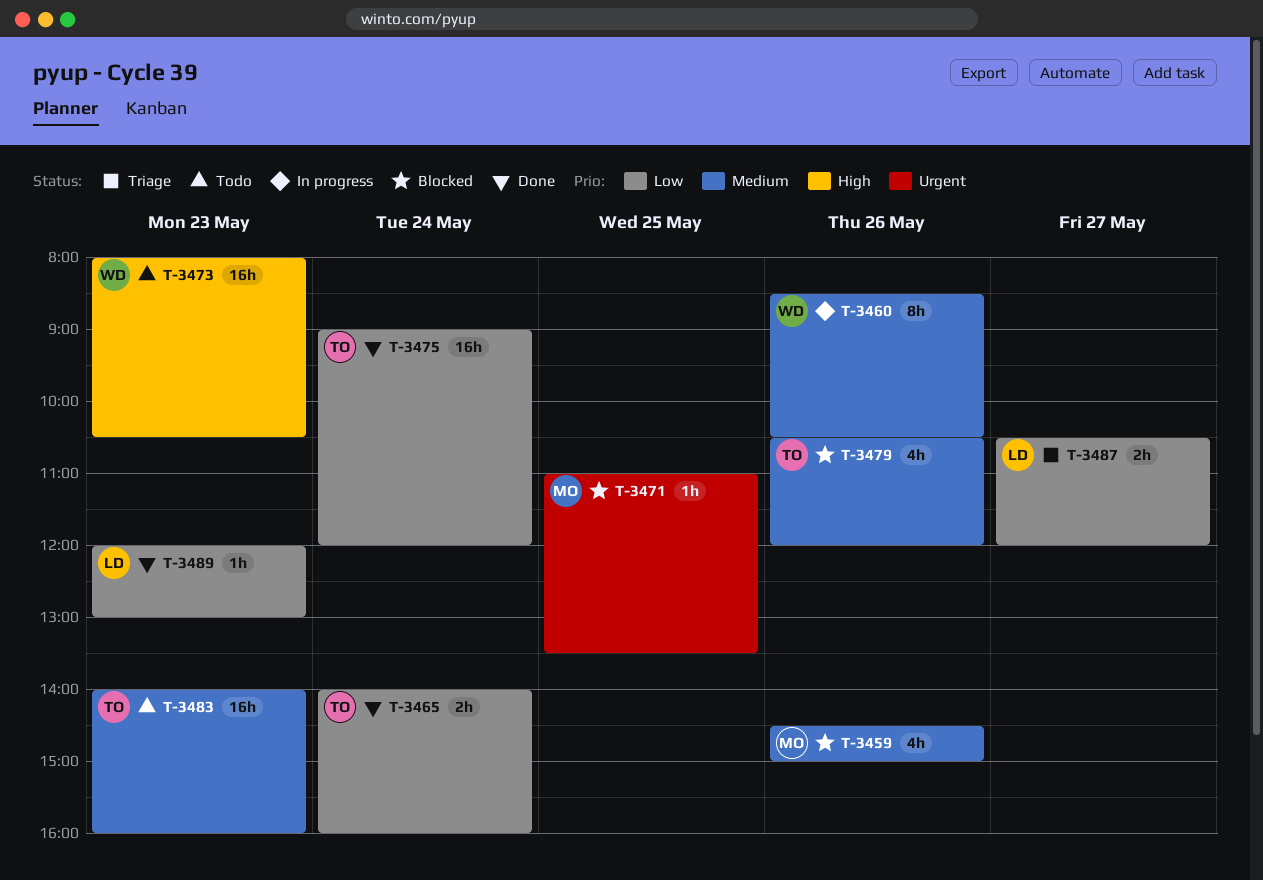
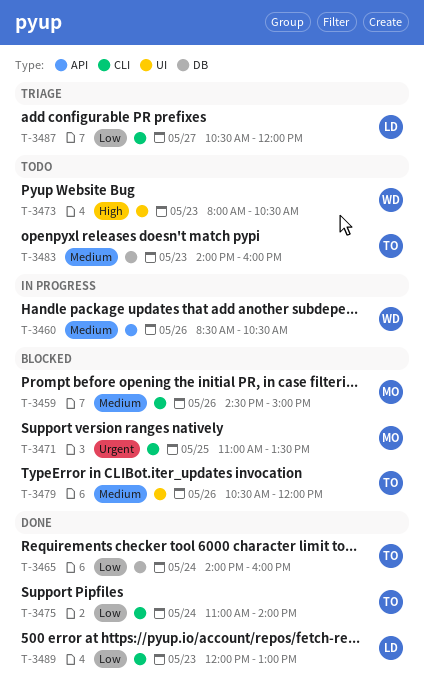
T-3475, begins: 09:00 -> 11:00
T-3475, ends: 12:00 -> 14:00

